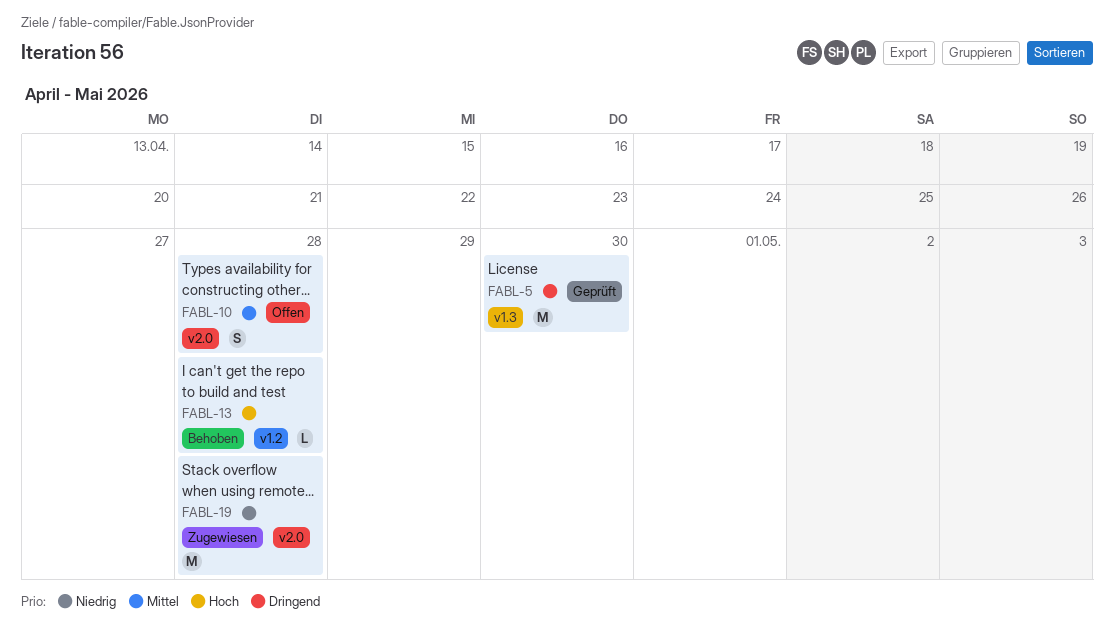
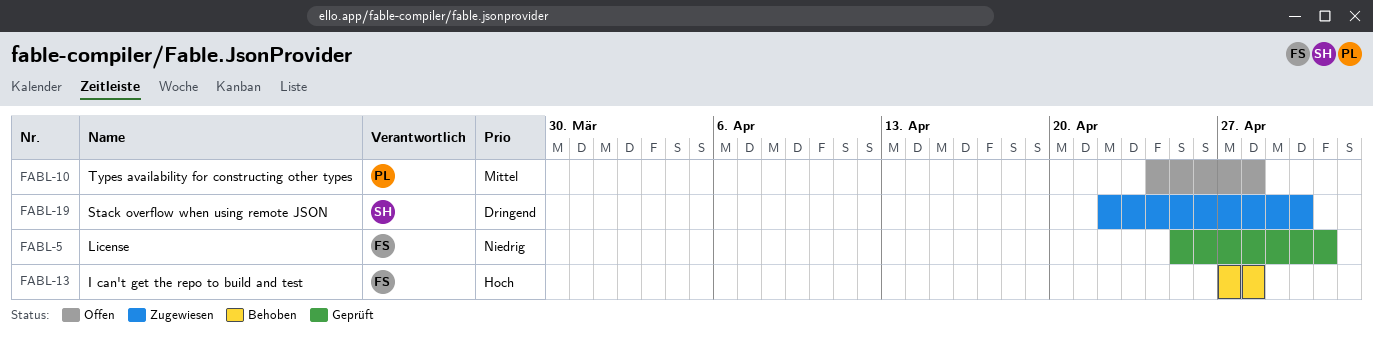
FABL-5, priority: Dringend -> Niedrig
FABL-5, due: Apr 30 -> May 1
FABL-19, priority: Niedrig -> Dringend
FABL-19, due: Apr 28 -> Apr 30

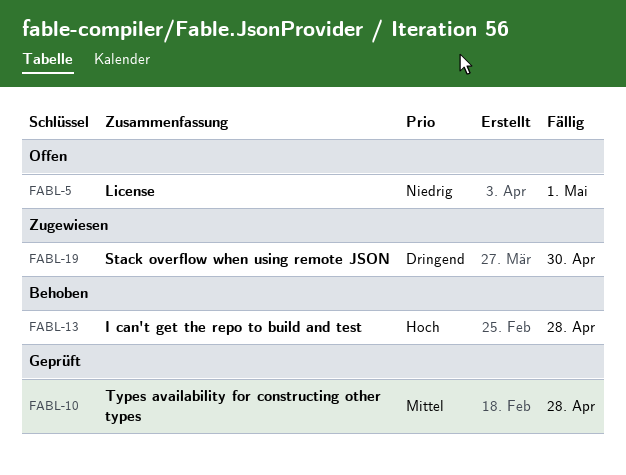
FABL-5, status: Geprüft -> Offen
FABL-10, status: Offen -> Geprüft

